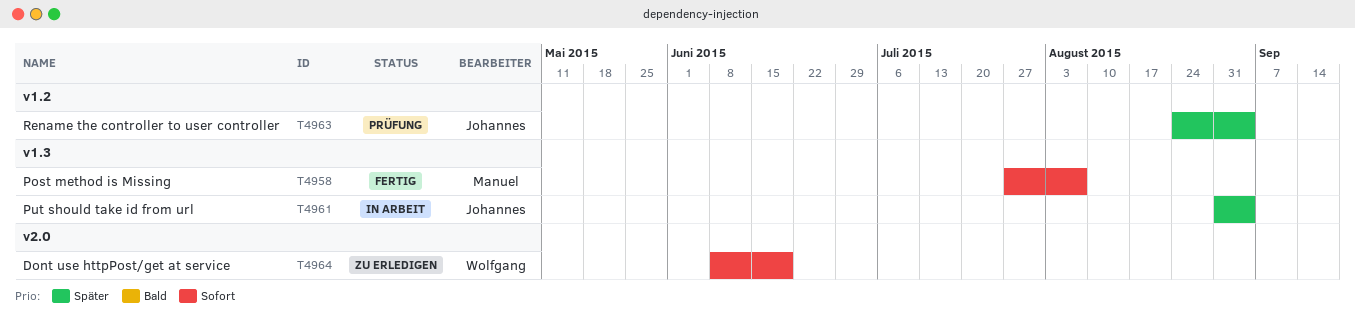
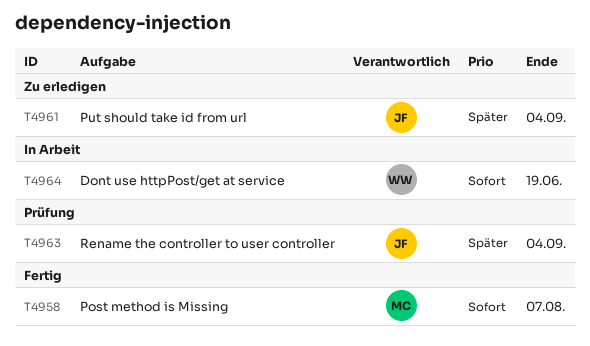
T4961, status: In Arbeit -> Zu erledigen
T4964, status: Zu erledigen -> In Arbeit

